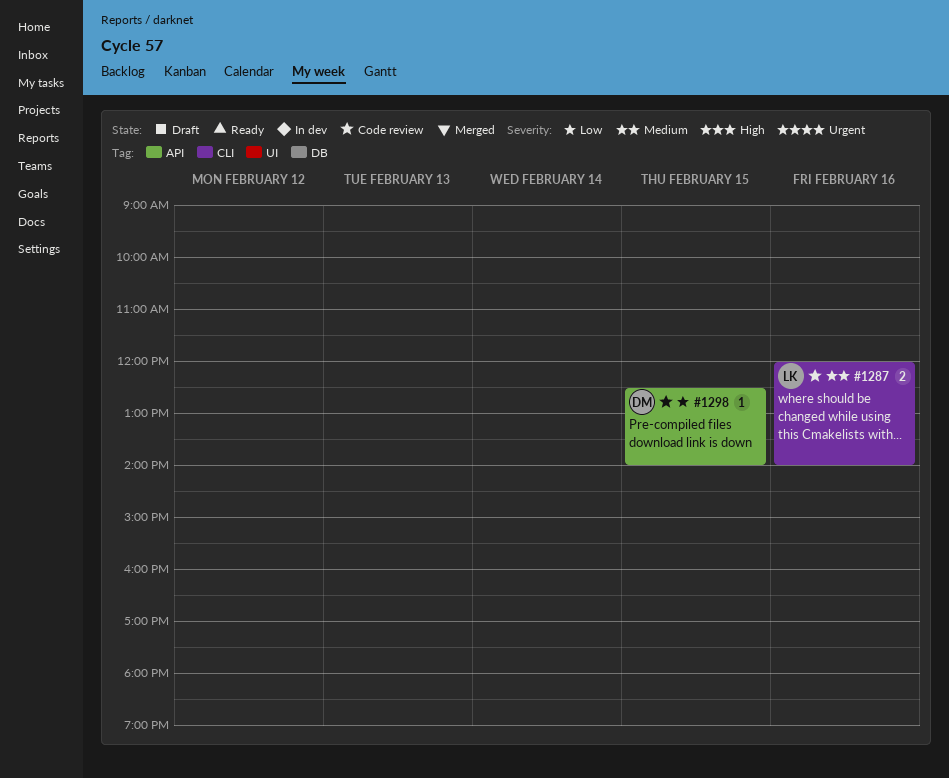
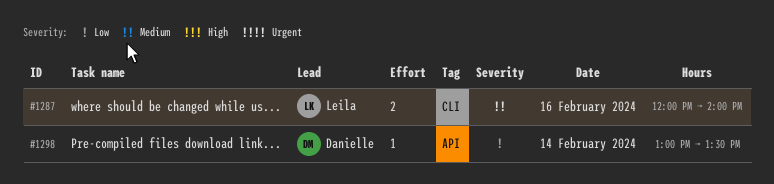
#1298, day: Feb 15 -> Feb 14
#1298, begins: 12:30 -> 13:00
#1298, ends: 14:00 -> 13:30

